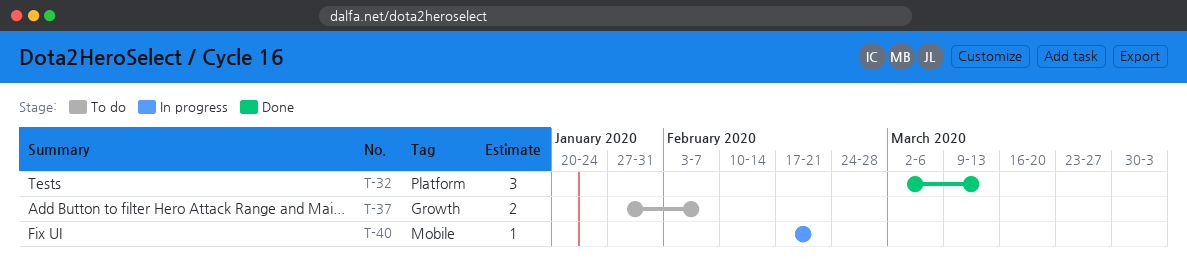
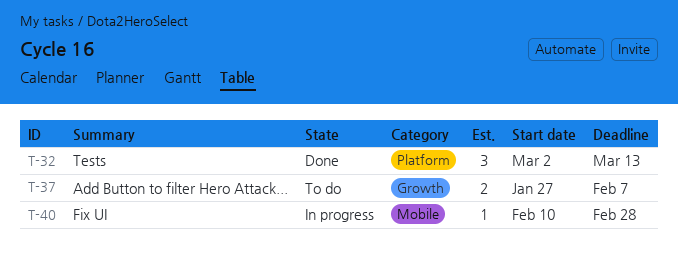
T-40, start: Feb 17 -> Feb 10
T-40, due: Feb 21 -> Feb 28

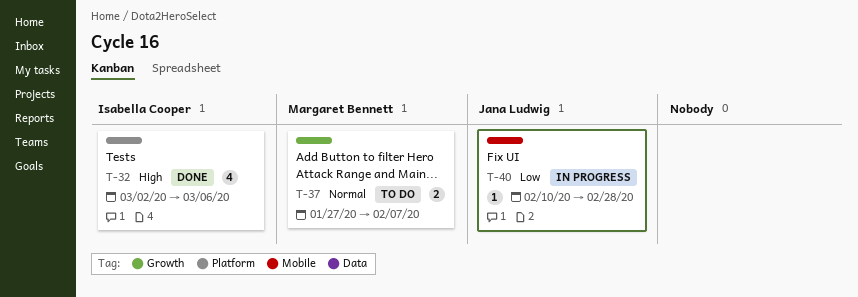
T-32, estimate: 3 -> 4
T-32, due: Mar 13 -> Mar 6

